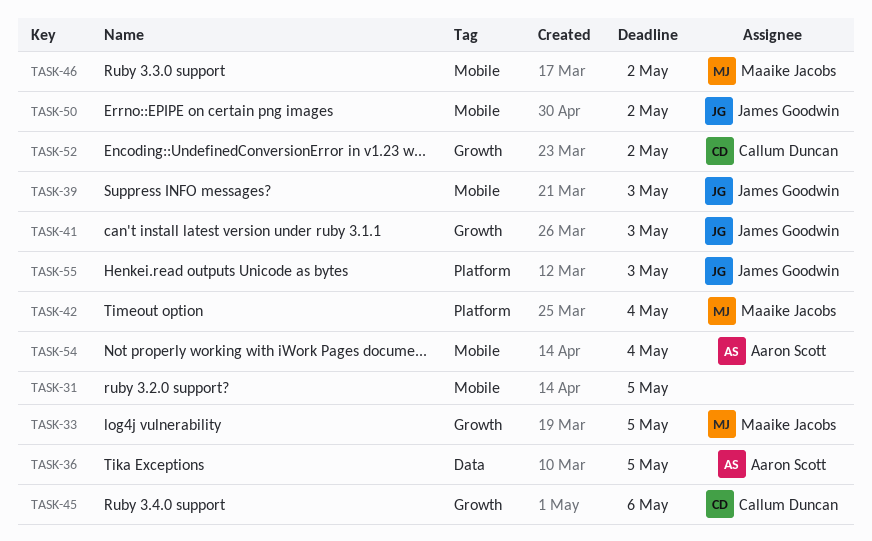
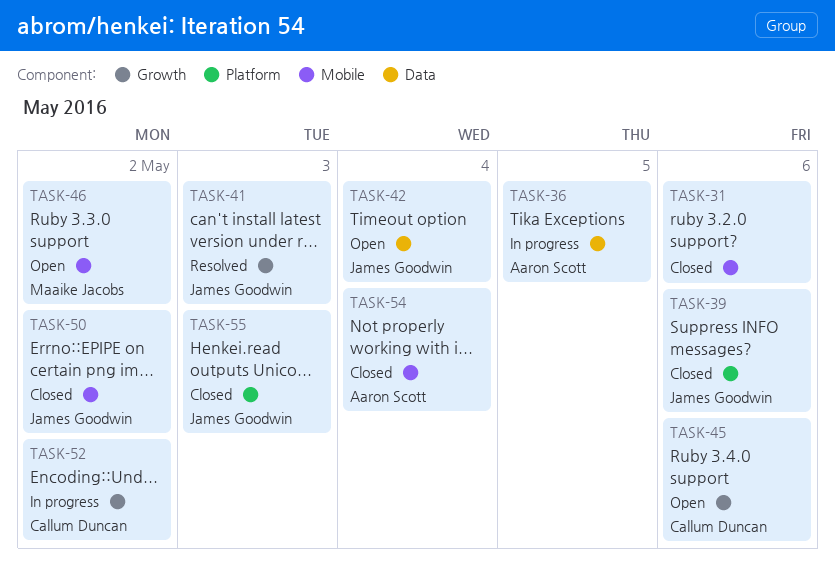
TASK-31, due: May 5 -> May 6
TASK-33: present -> none
TASK-39, label: Mobile -> Platform
TASK-39, due: May 3 -> May 6
TASK-42, owner: Maaike Jacobs -> James Goodwin
TASK-42, label: Platform -> Data

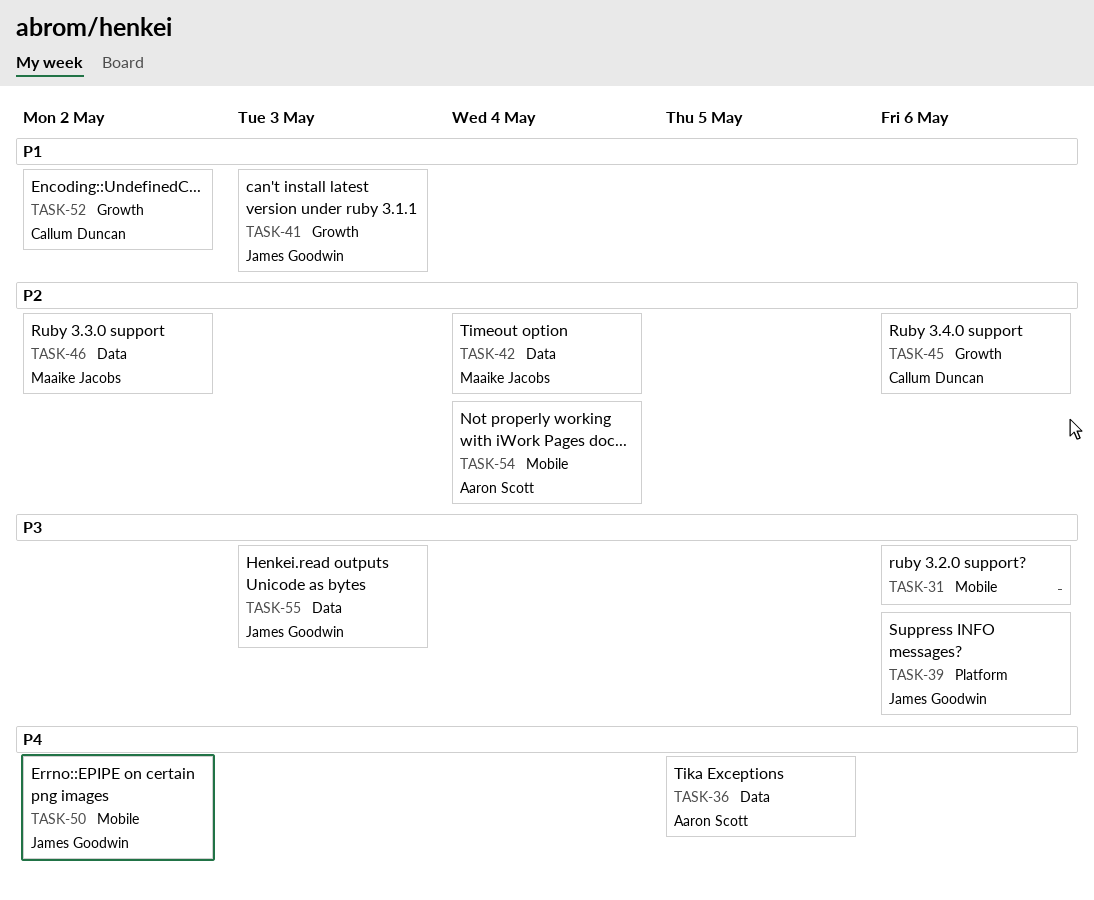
TASK-42, owner: James Goodwin -> Maaike Jacobs
TASK-46, label: Mobile -> Data
TASK-55, label: Platform -> Data

